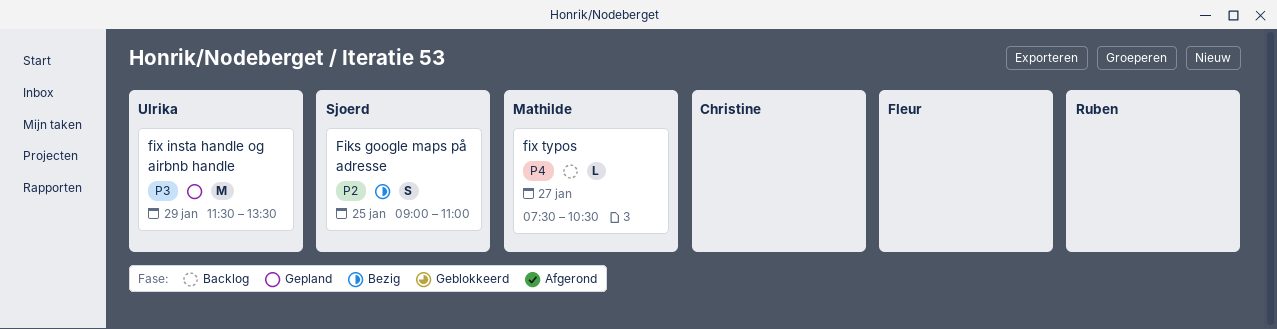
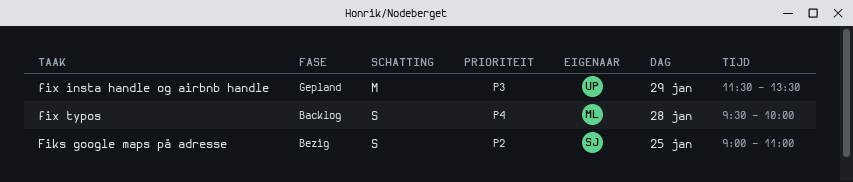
fix typos, estimate: L -> S
fix typos, day: Jan 27 -> Jan 28
fix typos, begins: 07:30 -> 09:30
fix typos, ends: 10:30 -> 10:00

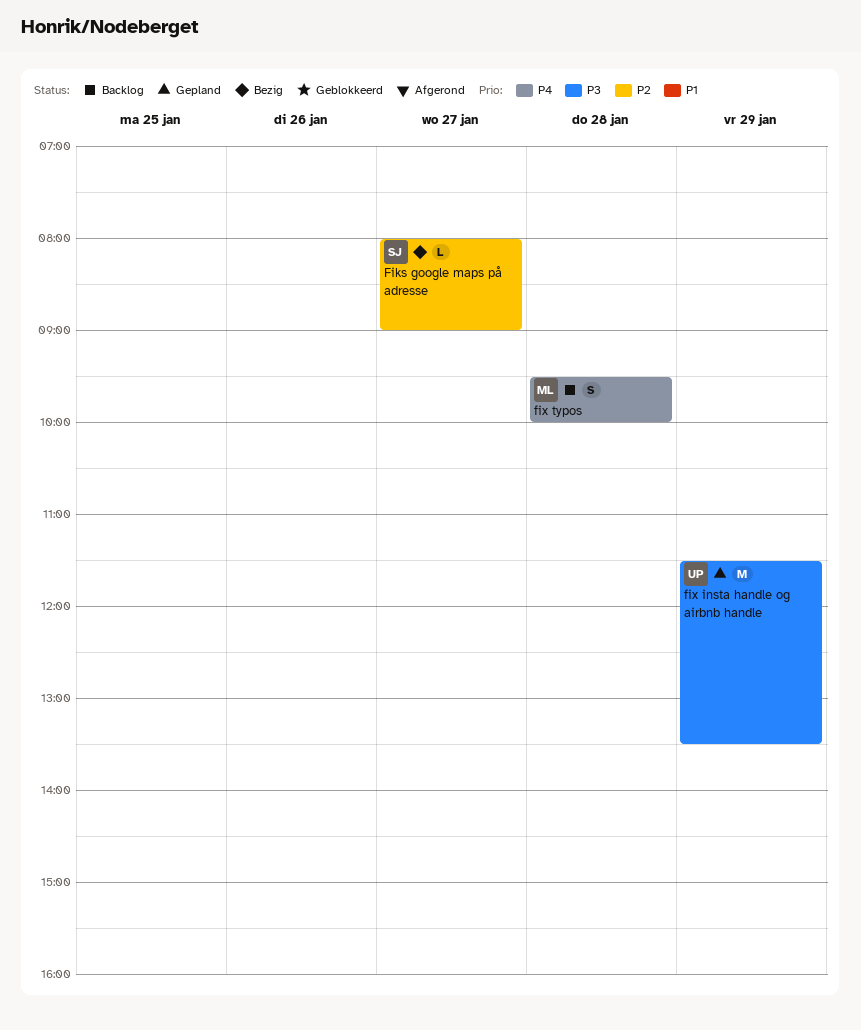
Fiks google maps på adresse, estimate: S -> L
Fiks google maps på adresse, day: Jan 25 -> Jan 27
Fiks google maps på adresse, begins: 09:00 -> 08:00
Fiks google maps på adresse, ends: 11:00 -> 09:00

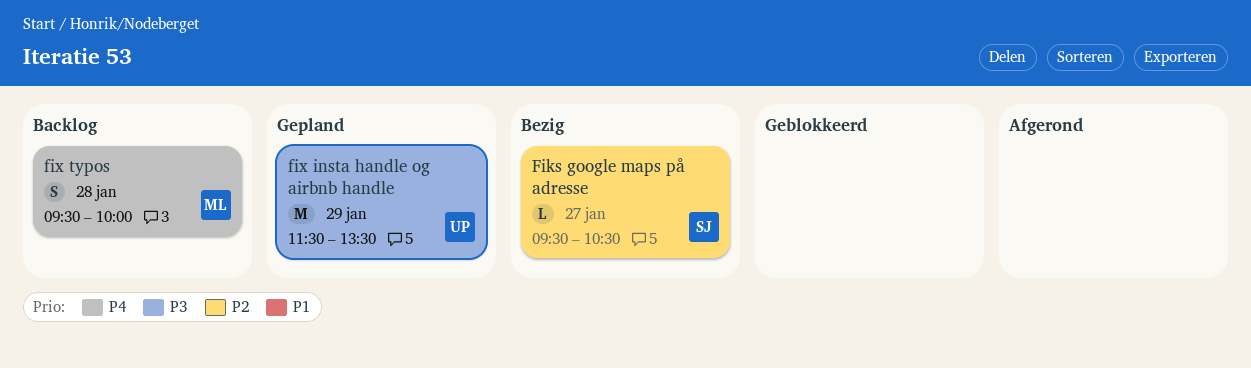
Fiks google maps på adresse, begins: 08:00 -> 09:30
Fiks google maps på adresse, ends: 09:00 -> 10:30

